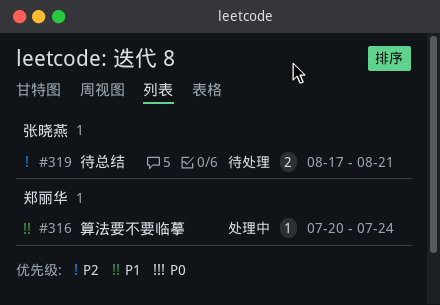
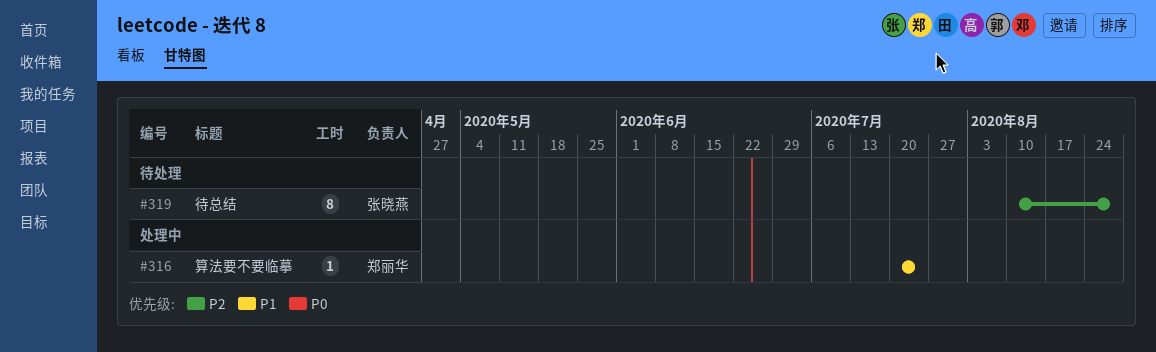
#319, estimate: 2 -> 8
#319, start: Aug 17 -> Aug 10
#319, due: Aug 21 -> Aug 28

